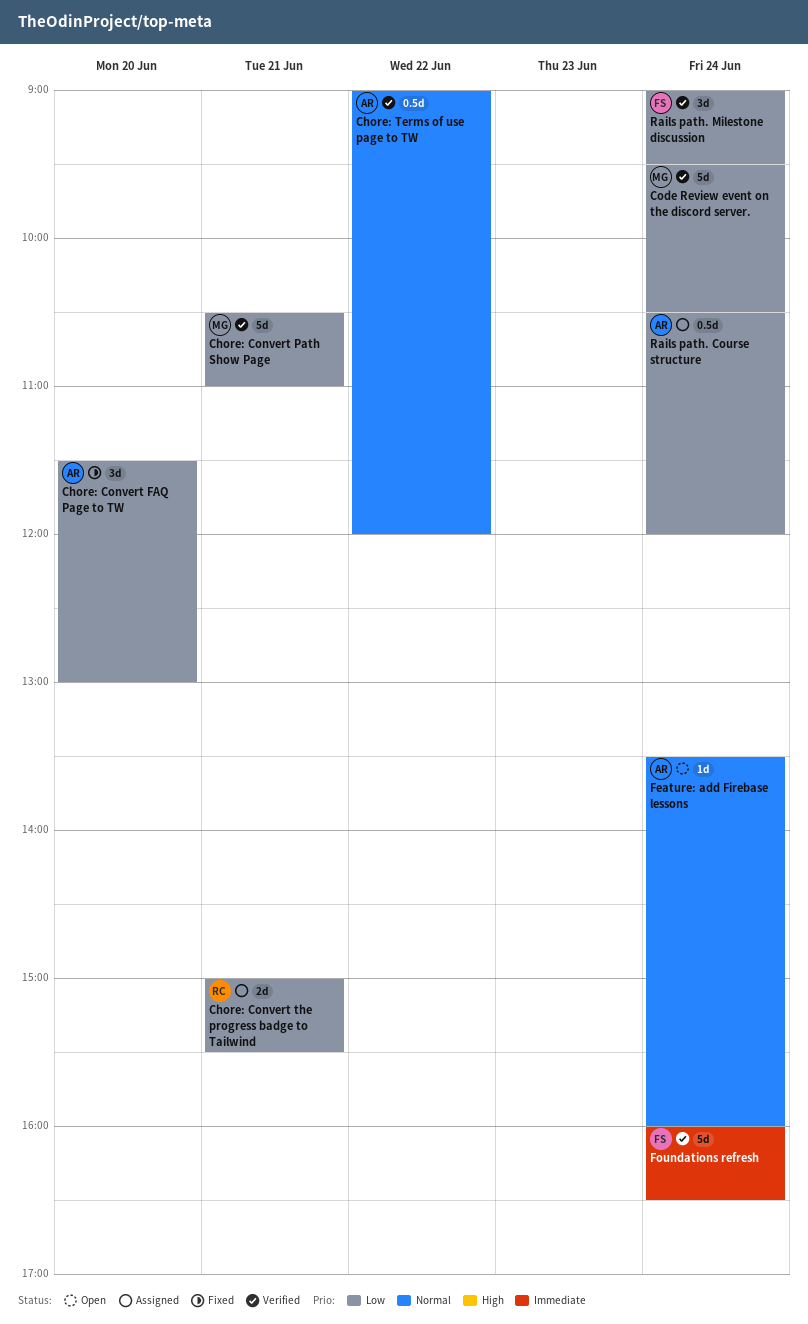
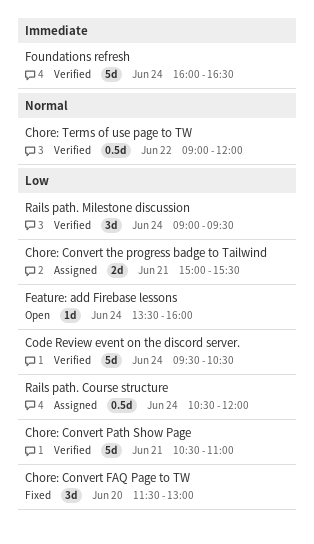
Feature: add Firebase lessons, priority: Normal -> Low

